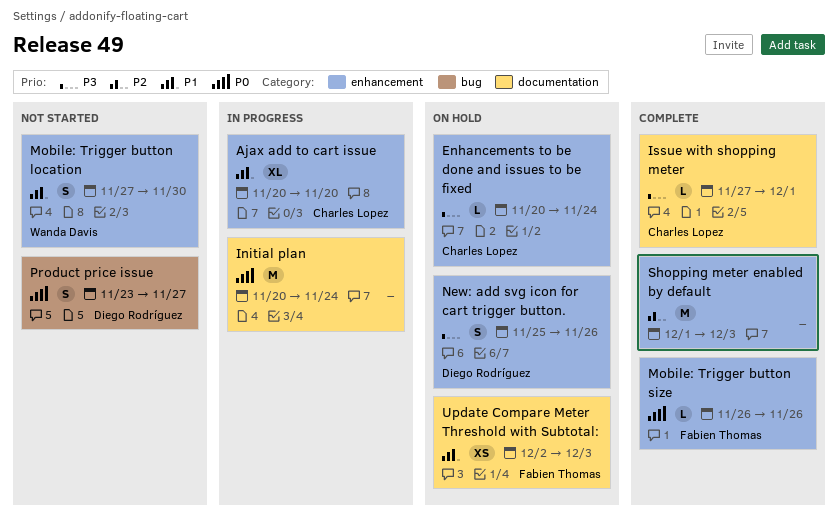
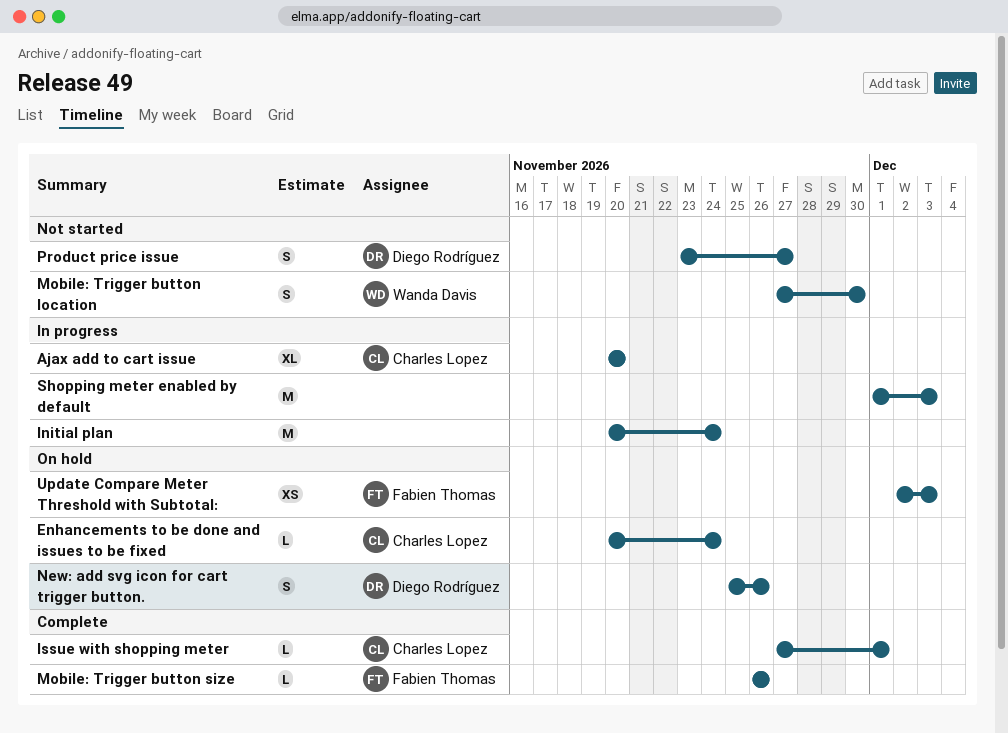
Shopping meter enabled by default, status: Complete -> In progress

